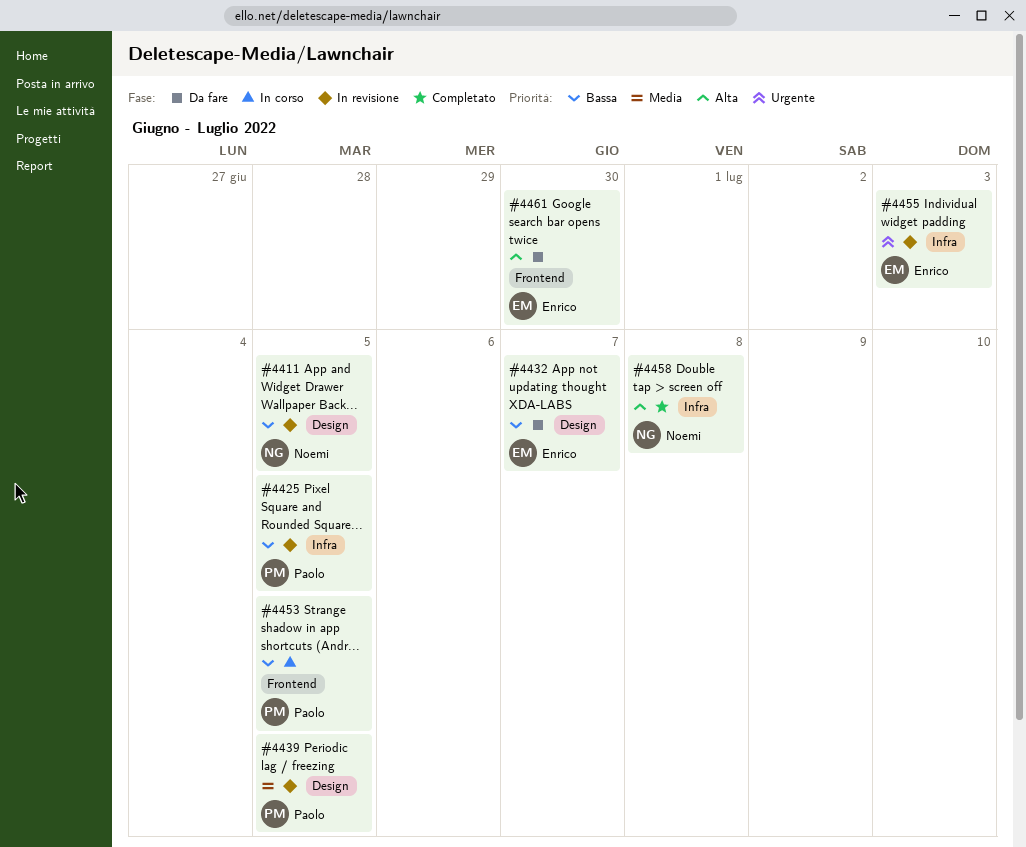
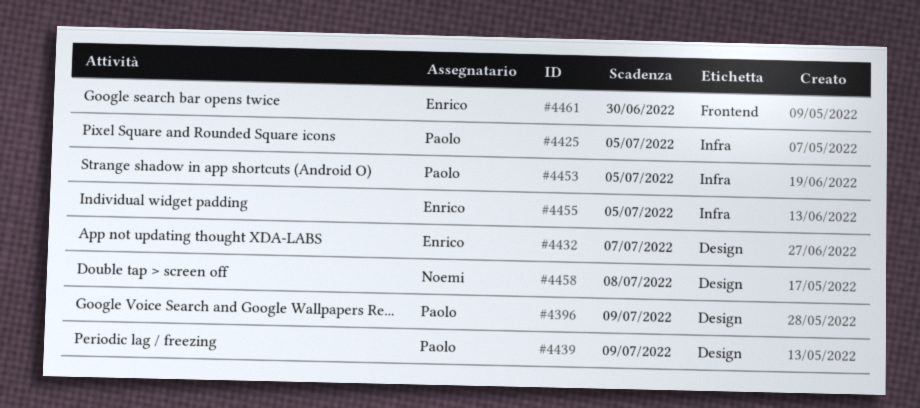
#4396: none -> present
#4411: present -> none
#4439, due: Jul 5 -> Jul 9
#4453, label: Frontend -> Infra
#4455, due: Jul 3 -> Jul 5
#4458, label: Infra -> Design

